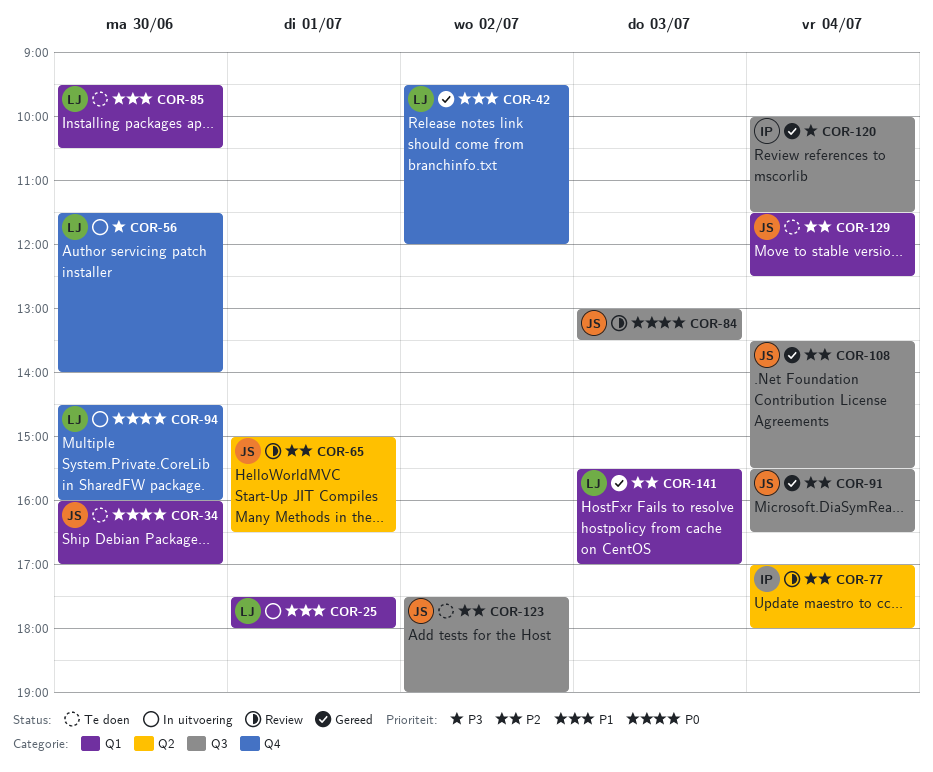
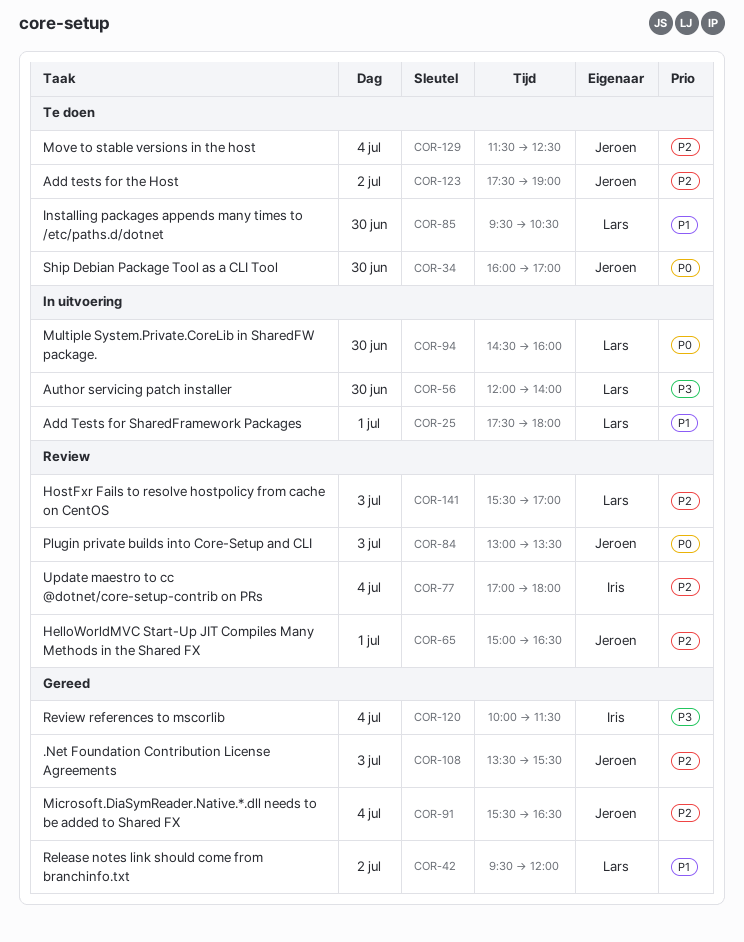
COR-56, begins: 11:30 -> 12:00
COR-108, day: Jul 4 -> Jul 3
COR-141, status: Gereed -> Review

